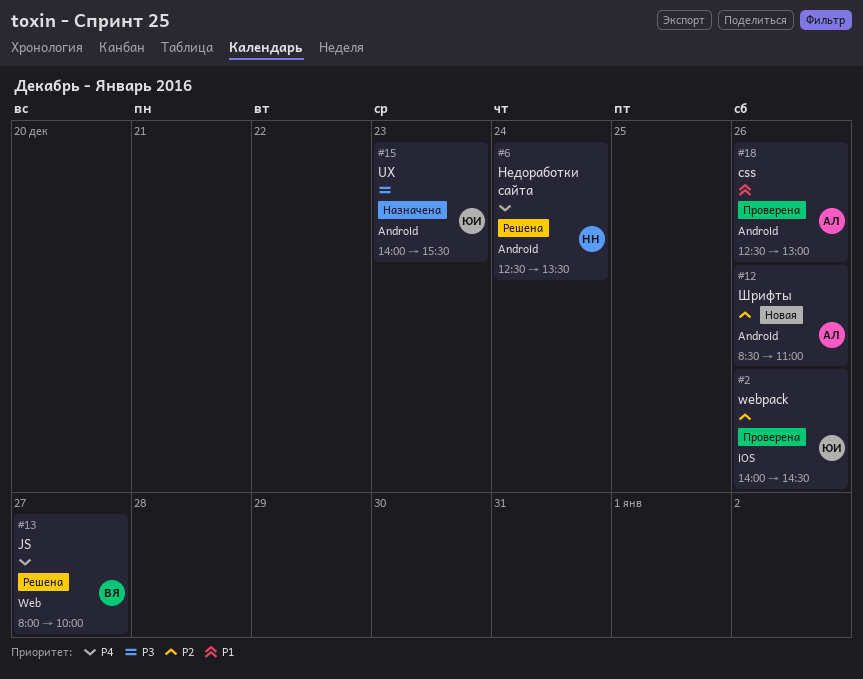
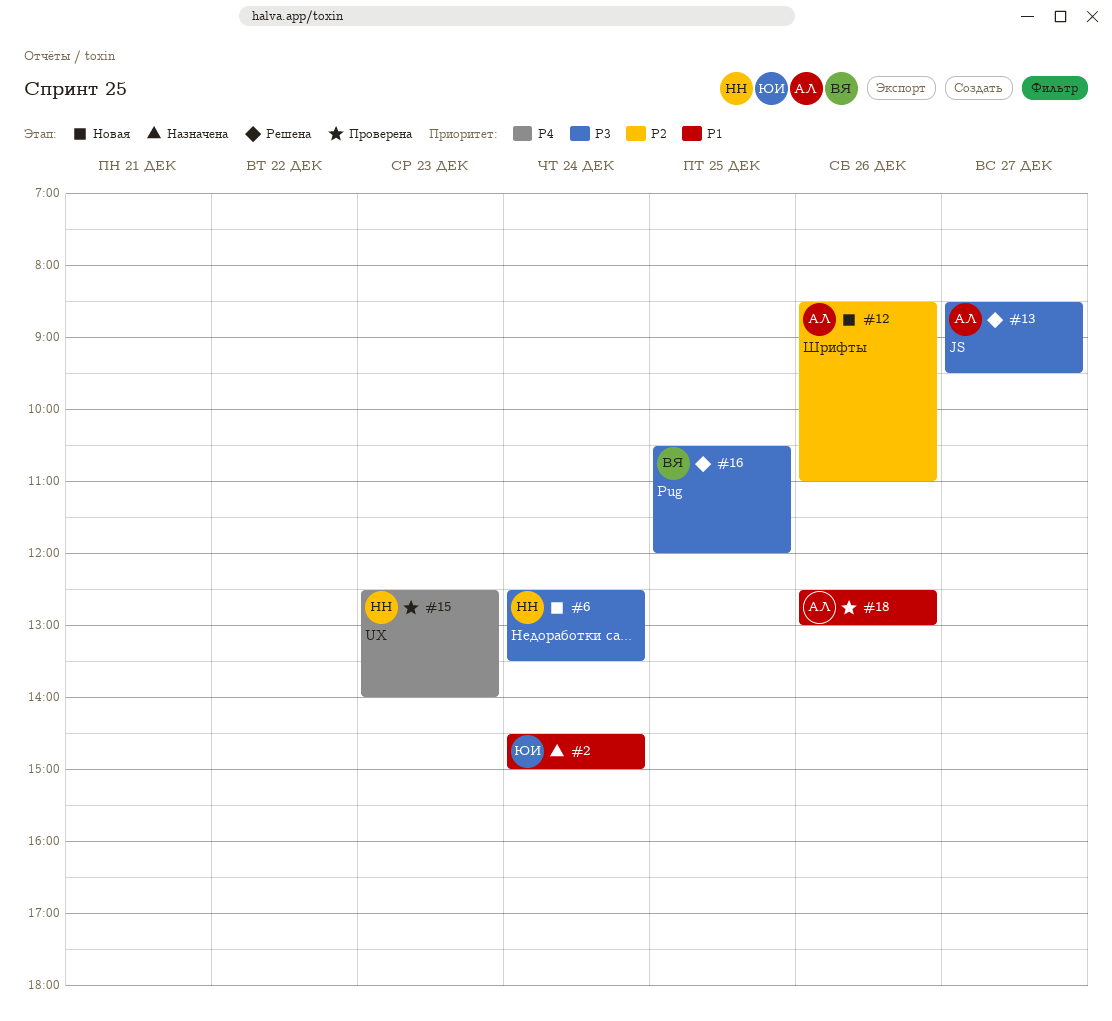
#2, status: Проверена -> Назначена
#2, priority: P2 -> P1
#2, day: Dec 26 -> Dec 24
#2, begins: 14:00 -> 14:30
#2, ends: 14:30 -> 15:00
#6, status: Решена -> Новая
#6, priority: P4 -> P3
#13, owner: ВЯ -> АЛ
#13, priority: P4 -> P3
#13, begins: 08:00 -> 08:30
#13, ends: 10:00 -> 09:30
#15, status: Назначена -> Проверена
#15, owner: ЮИ -> НН
#15, priority: P3 -> P4
#15, begins: 14:00 -> 12:30
#15, ends: 15:30 -> 14:00
#16: none -> present

